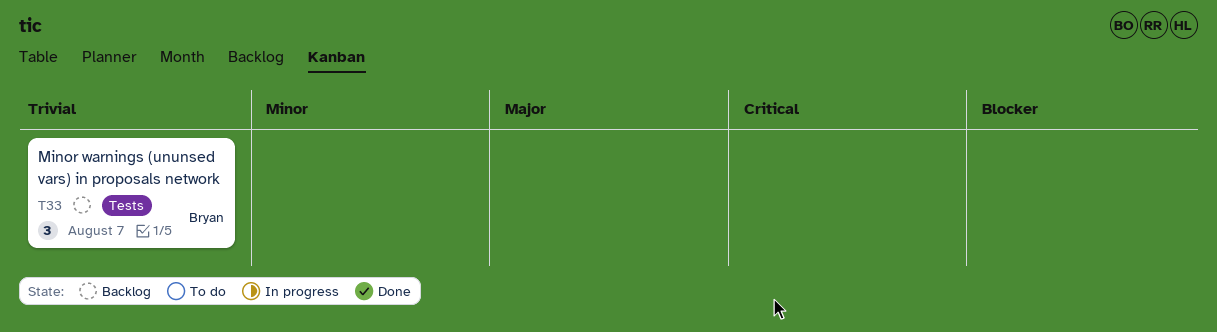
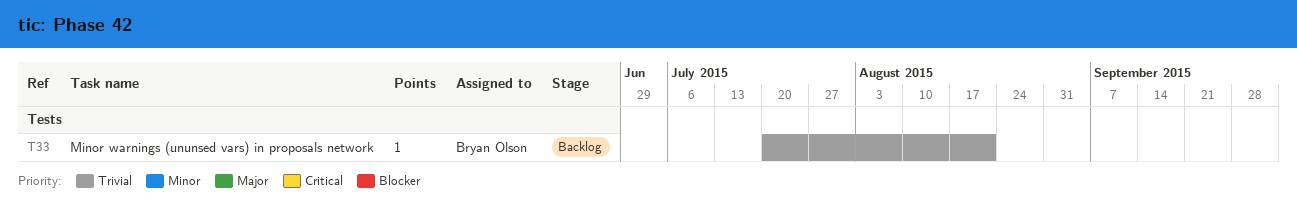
T33, estimate: 3 -> 1
T33, due: Aug 7 -> Aug 21

